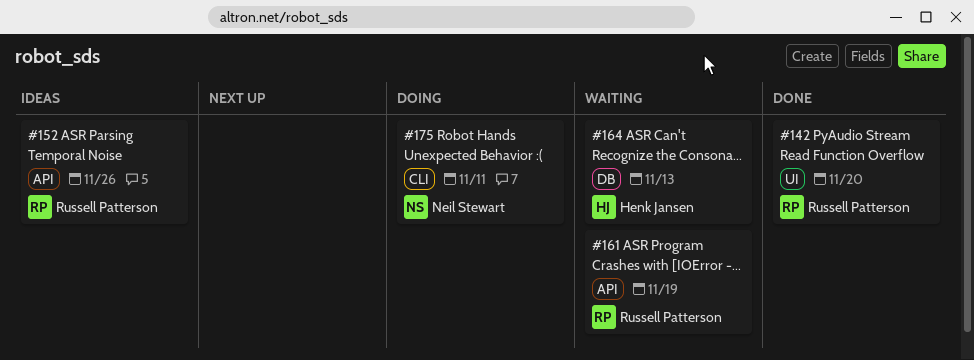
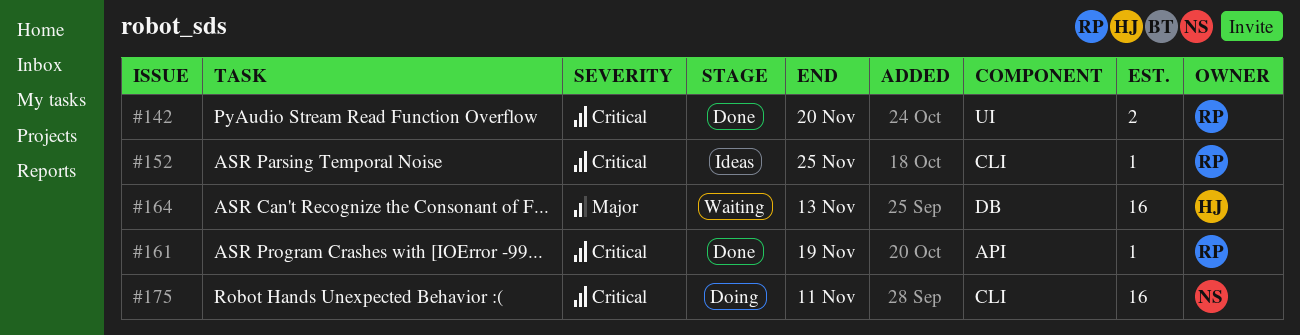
#152, label: API -> CLI
#152, due: Nov 26 -> Nov 25
#161, status: Waiting -> Done

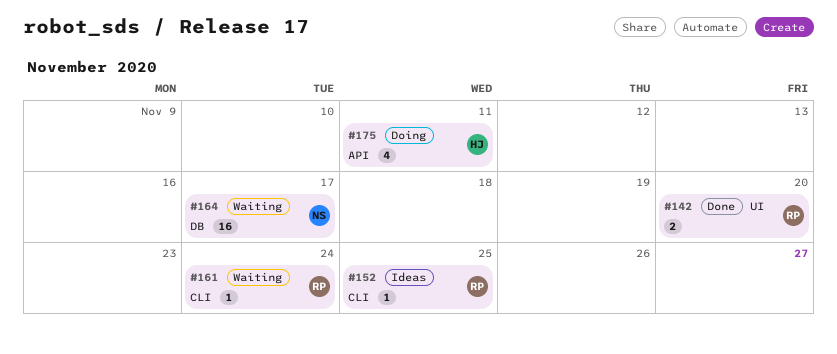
#161, status: Done -> Waiting
#161, label: API -> CLI
#161, due: Nov 19 -> Nov 24
#164, owner: HJ -> NS
#164, due: Nov 13 -> Nov 17
#175, owner: NS -> HJ
#175, label: CLI -> API
#175, estimate: 16 -> 4

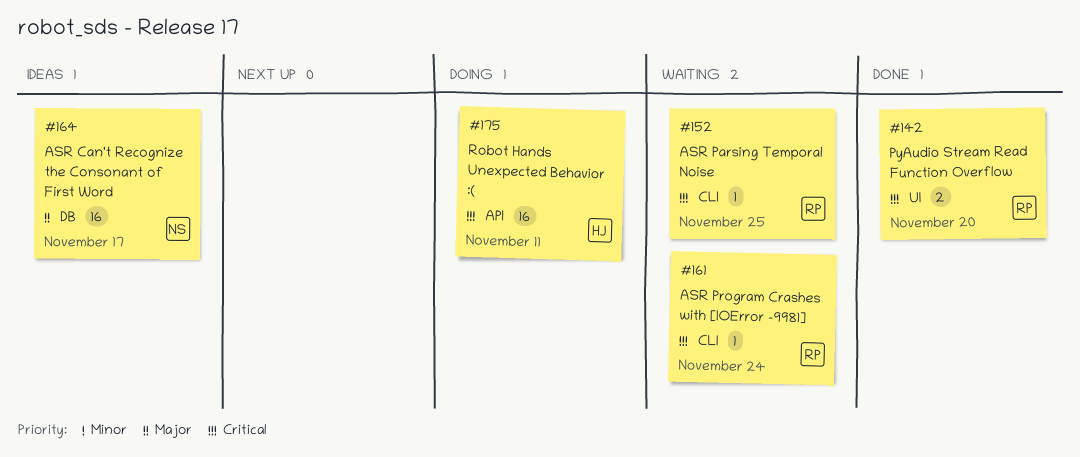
#152, status: Ideas -> Waiting
#164, status: Waiting -> Ideas
#175, estimate: 4 -> 16

